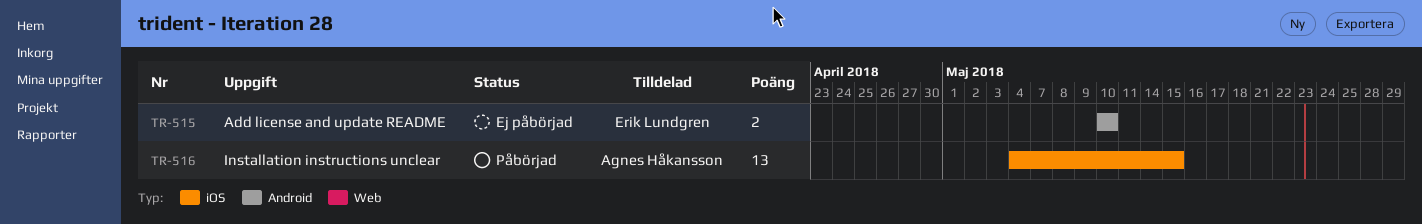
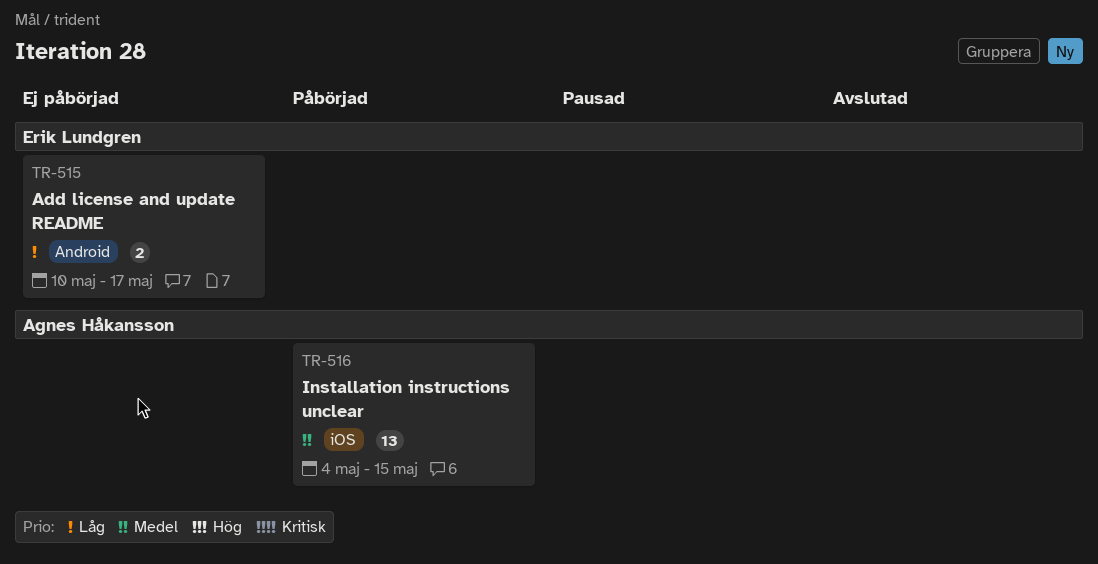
TR-515, due: May 10 -> May 17

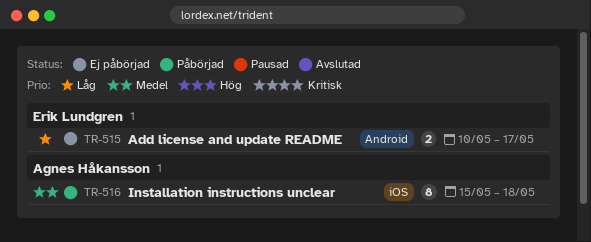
TR-516, estimate: 13 -> 8
TR-516, start: May 4 -> May 15
TR-516, due: May 15 -> May 18

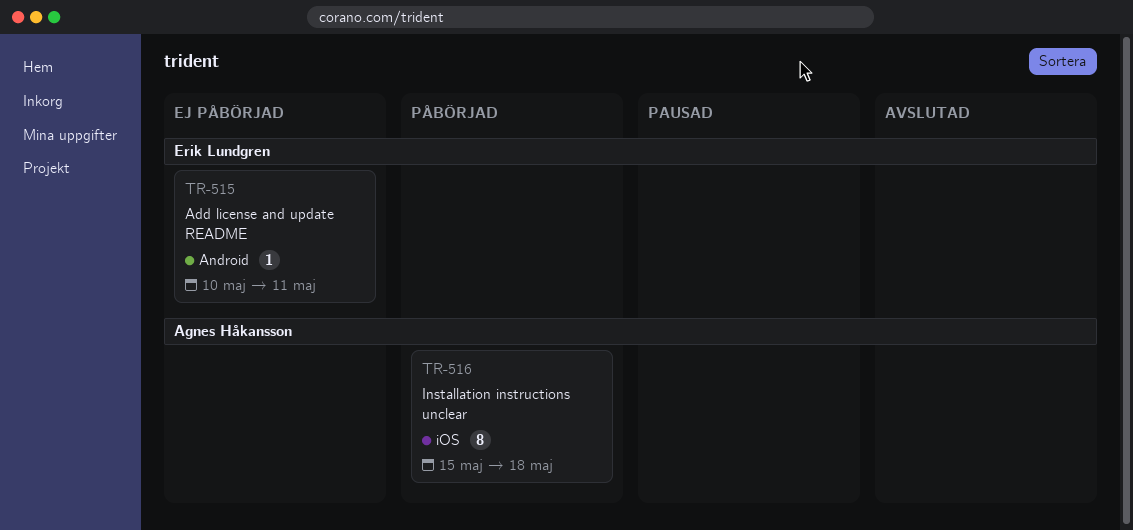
TR-515, estimate: 2 -> 1
TR-515, due: May 17 -> May 11

